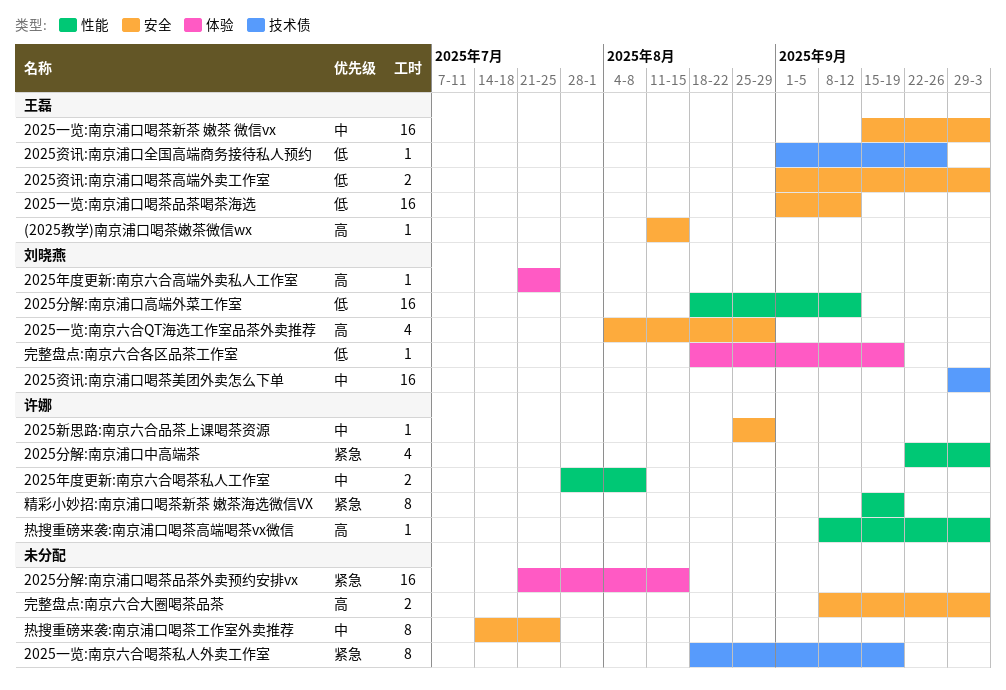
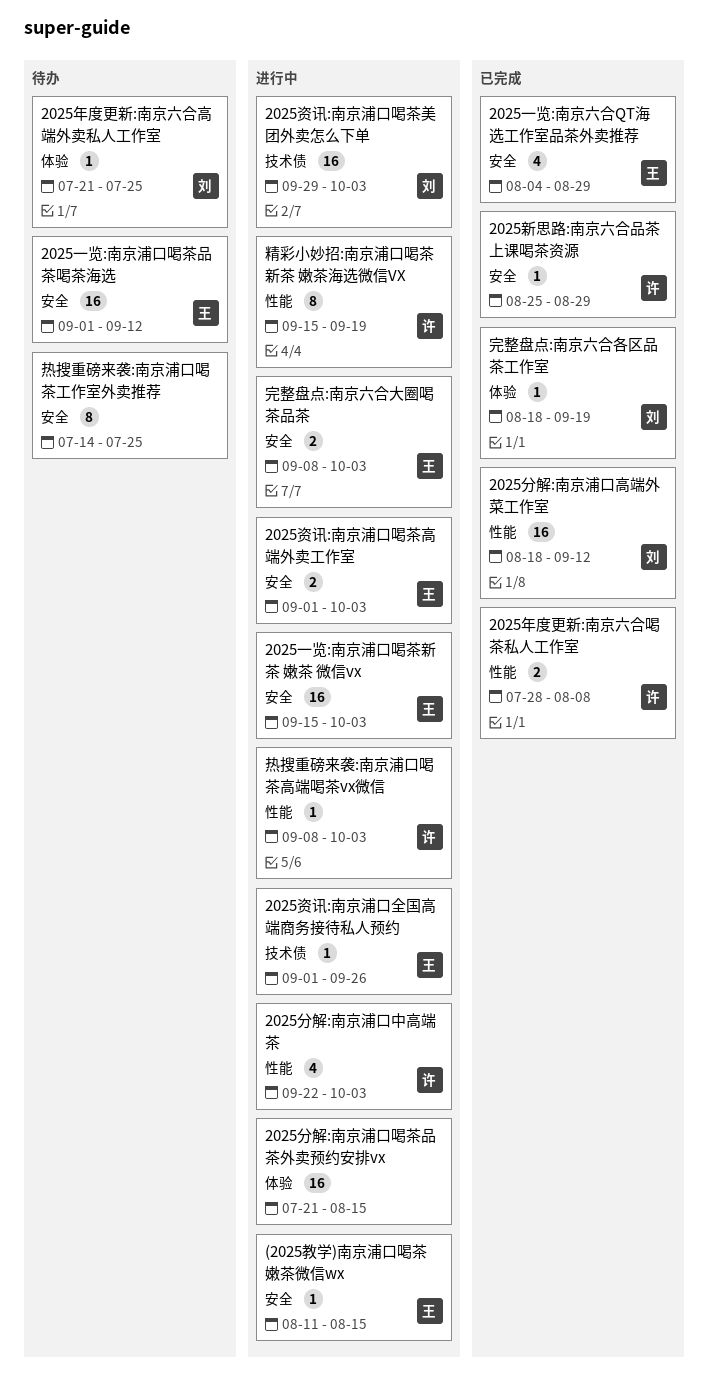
2025一览:南京六合QT海选工作室品茶外卖推荐, owner: 刘晓燕 -> 王磊
2025一览:南京六合喝茶私人外卖工作室: present -> none
完整盘点:南京六合大圈喝茶品茶, owner: none -> 王磊

